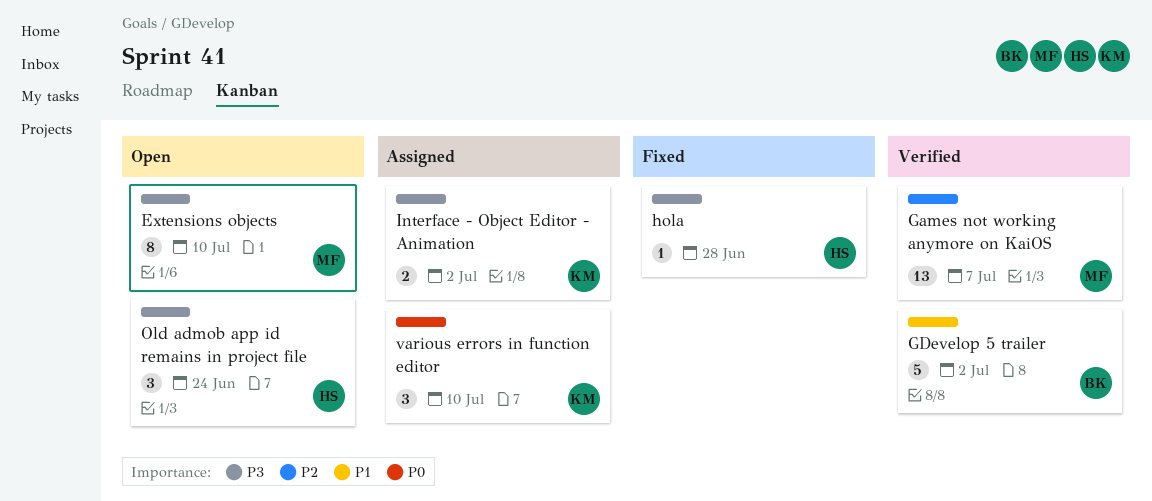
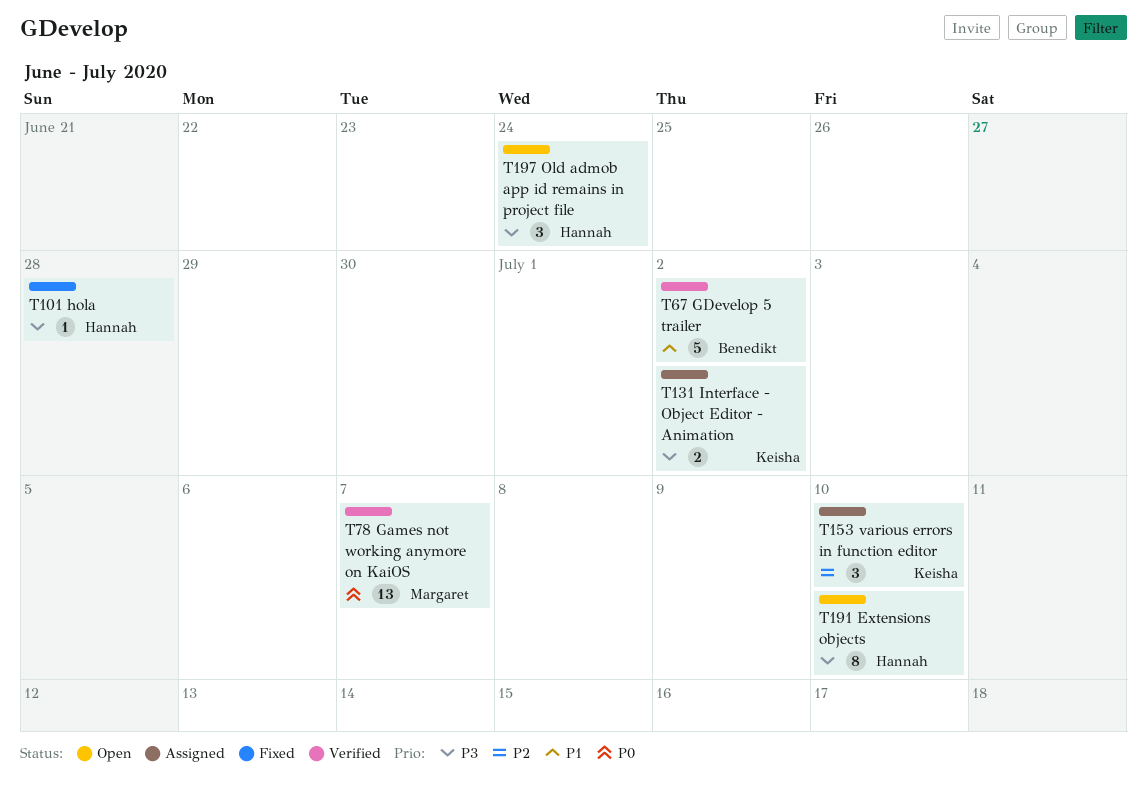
Extensions objects, owner: Margaret -> Hannah
Games not working anymore on KaiOS, priority: P2 -> P0
various errors in function editor, priority: P0 -> P2

